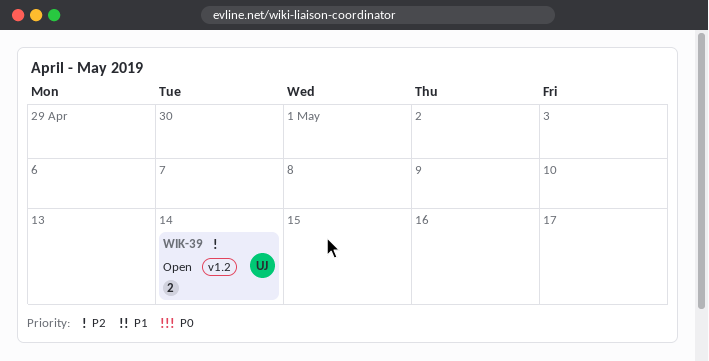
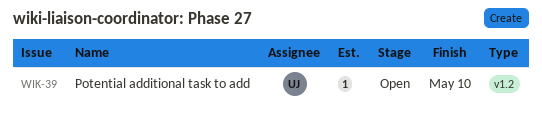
WIK-39, estimate: 2 -> 1
WIK-39, due: May 14 -> May 10

